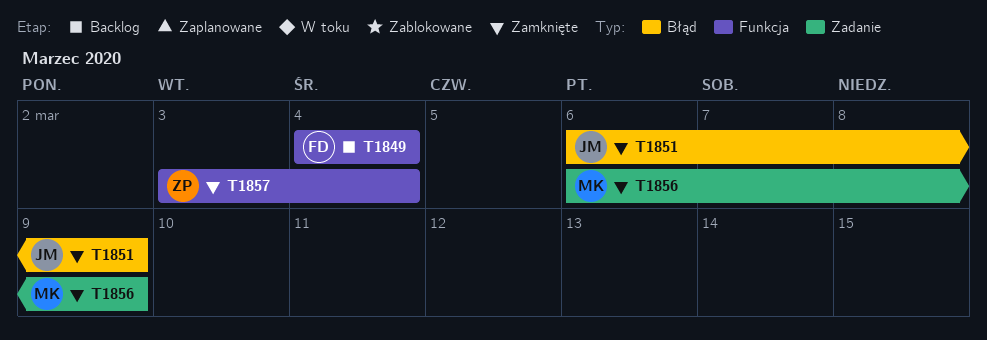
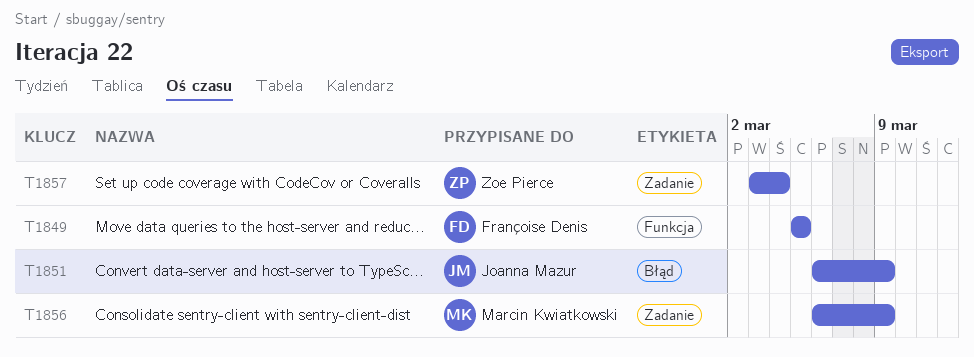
T1849, start: Mar 4 -> Mar 5
T1849, due: Mar 4 -> Mar 5
T1857, label: Funkcja -> Zadanie

